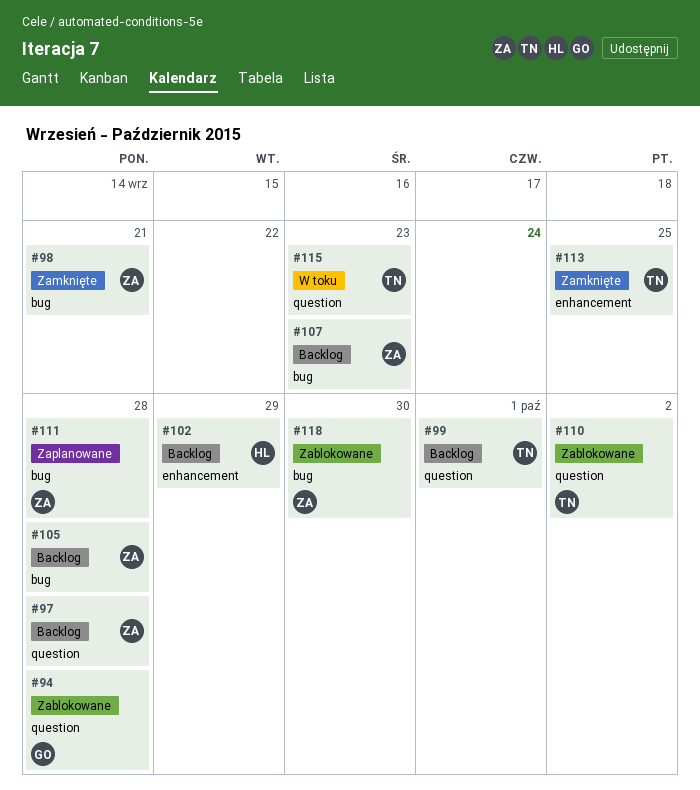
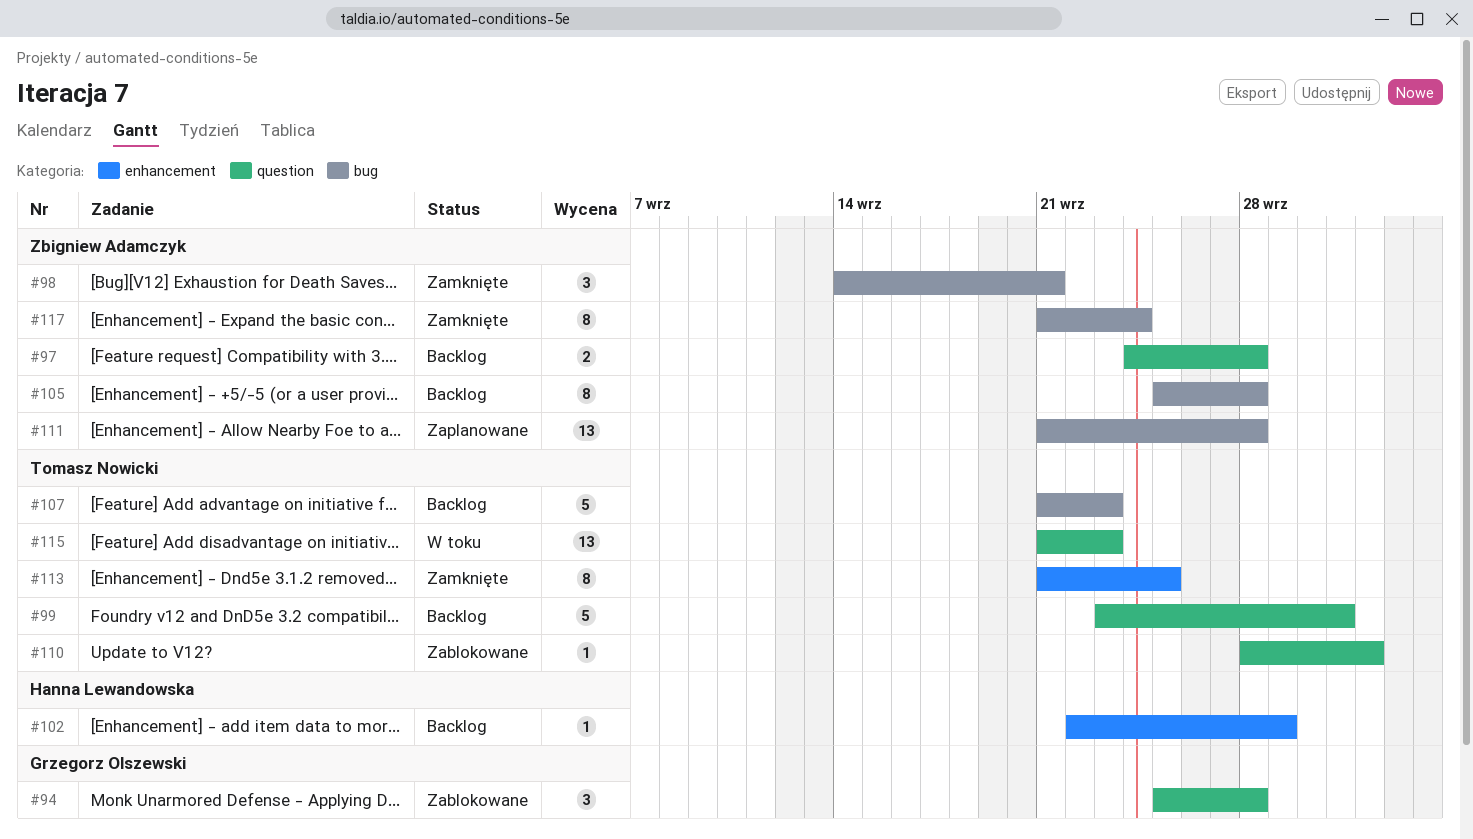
#107, owner: Zbigniew Adamczyk -> Tomasz Nowicki
#117: none -> present
#118: present -> none

